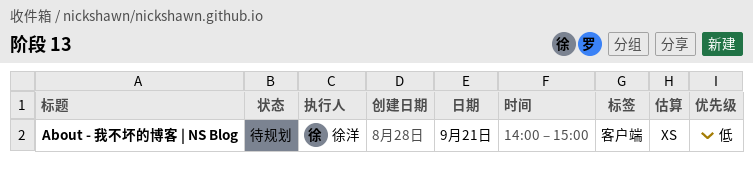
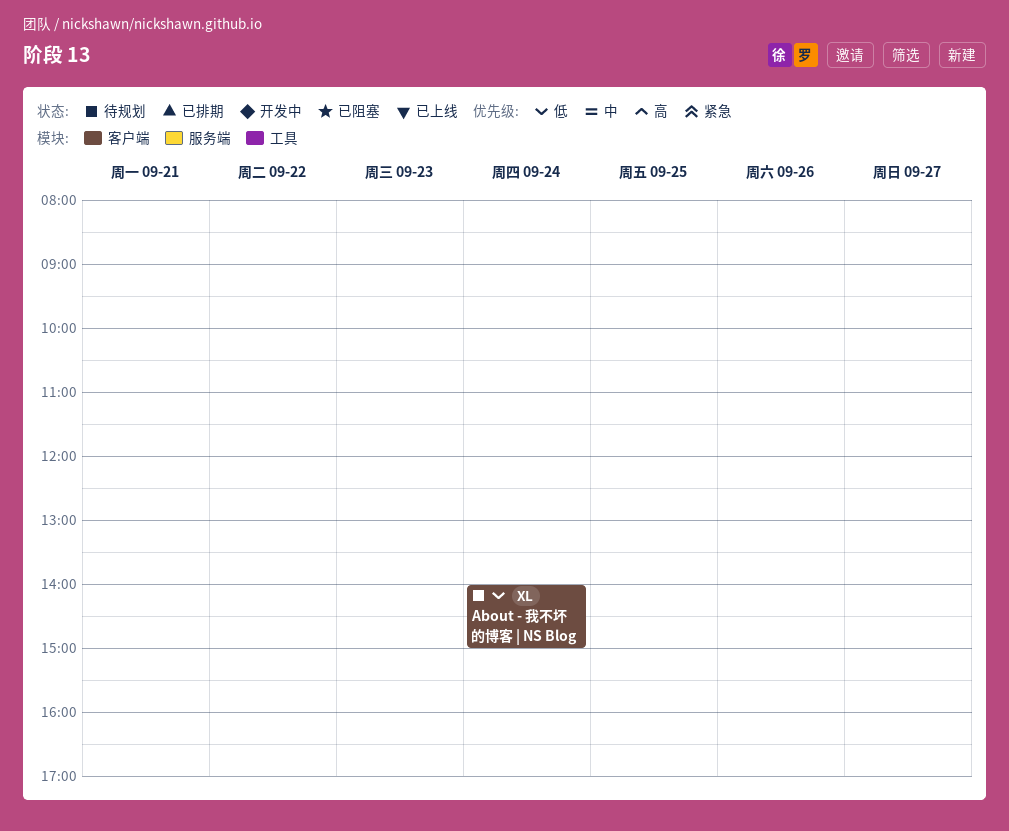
About - 我不坏的博客 | NS Blog, estimate: XS -> XL
About - 我不坏的博客 | NS Blog, day: Sep 21 -> Sep 24

